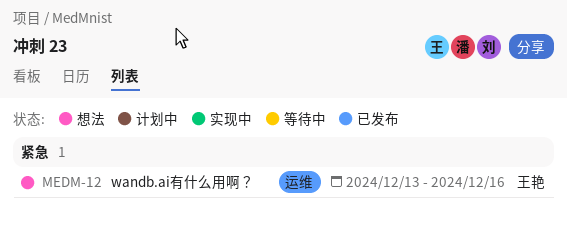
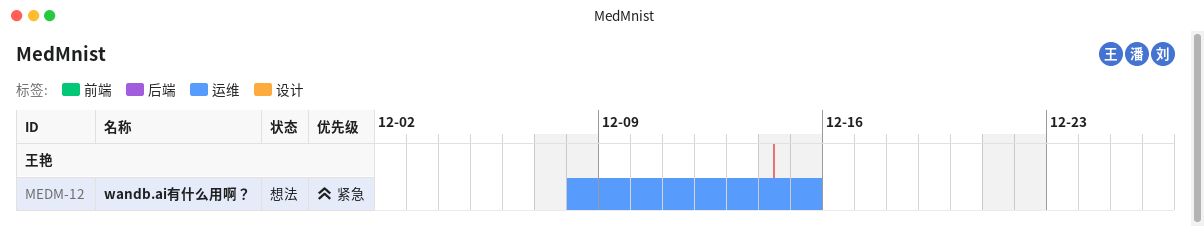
MEDM-12, start: Dec 13 -> Dec 8
MEDM-12, due: Dec 16 -> Dec 15

